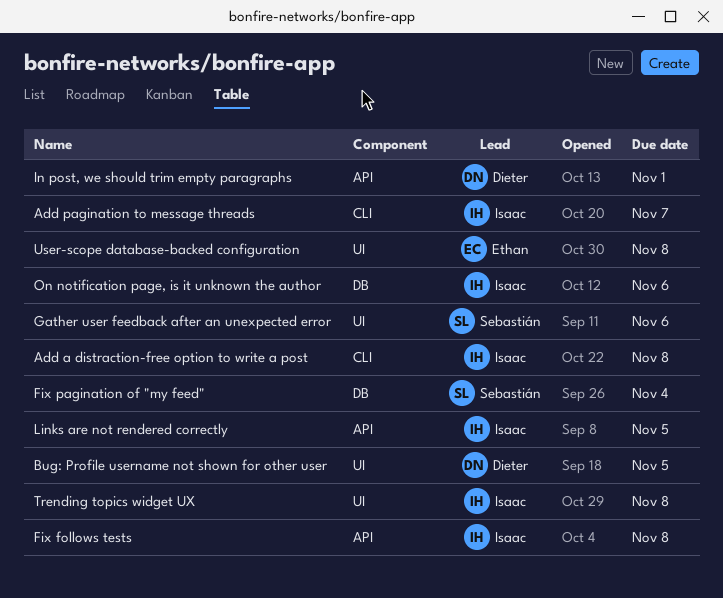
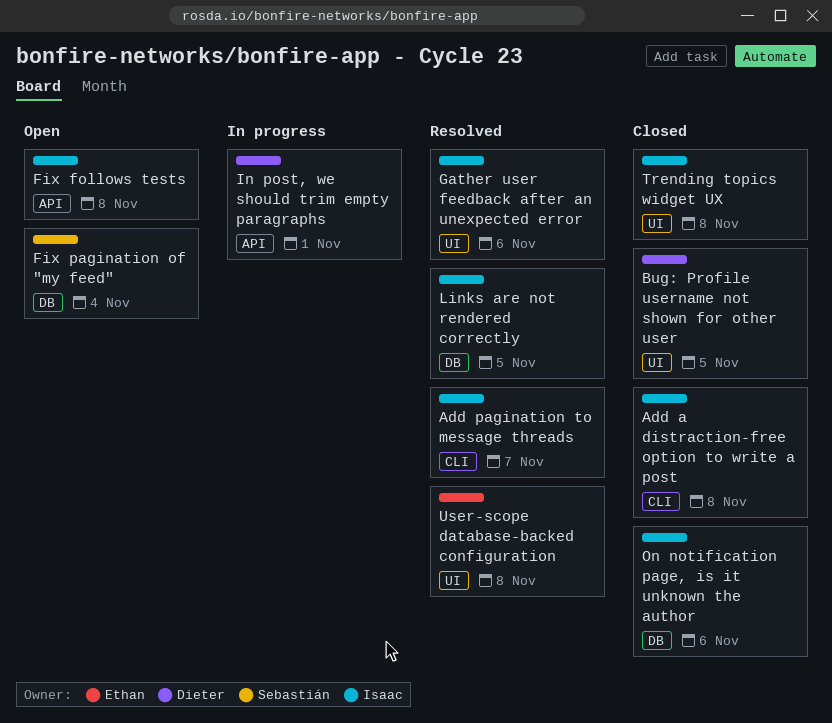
Gather user feedback after an unexpected error, owner: Sebastián -> Isaac
Links are not rendered correctly, label: API -> DB

